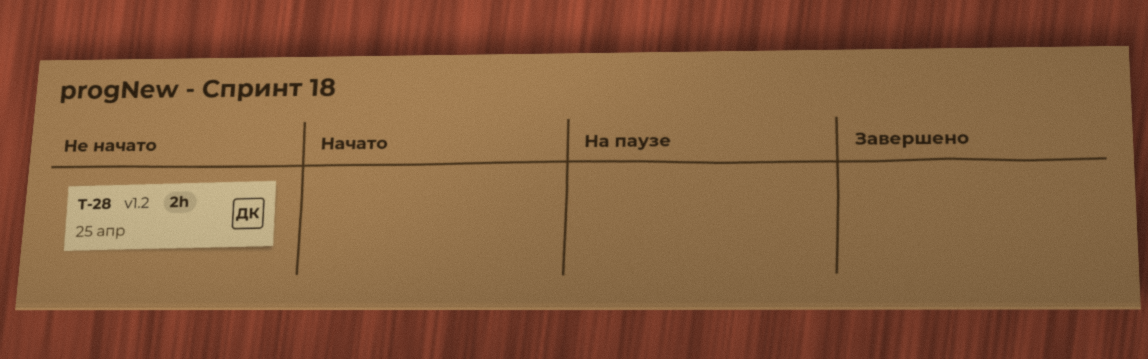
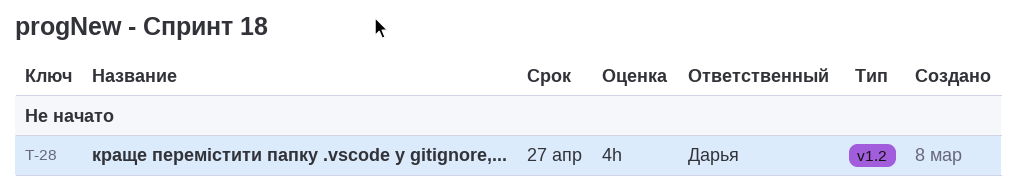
T-28, estimate: 2h -> 4h
T-28, due: Apr 25 -> Apr 27

